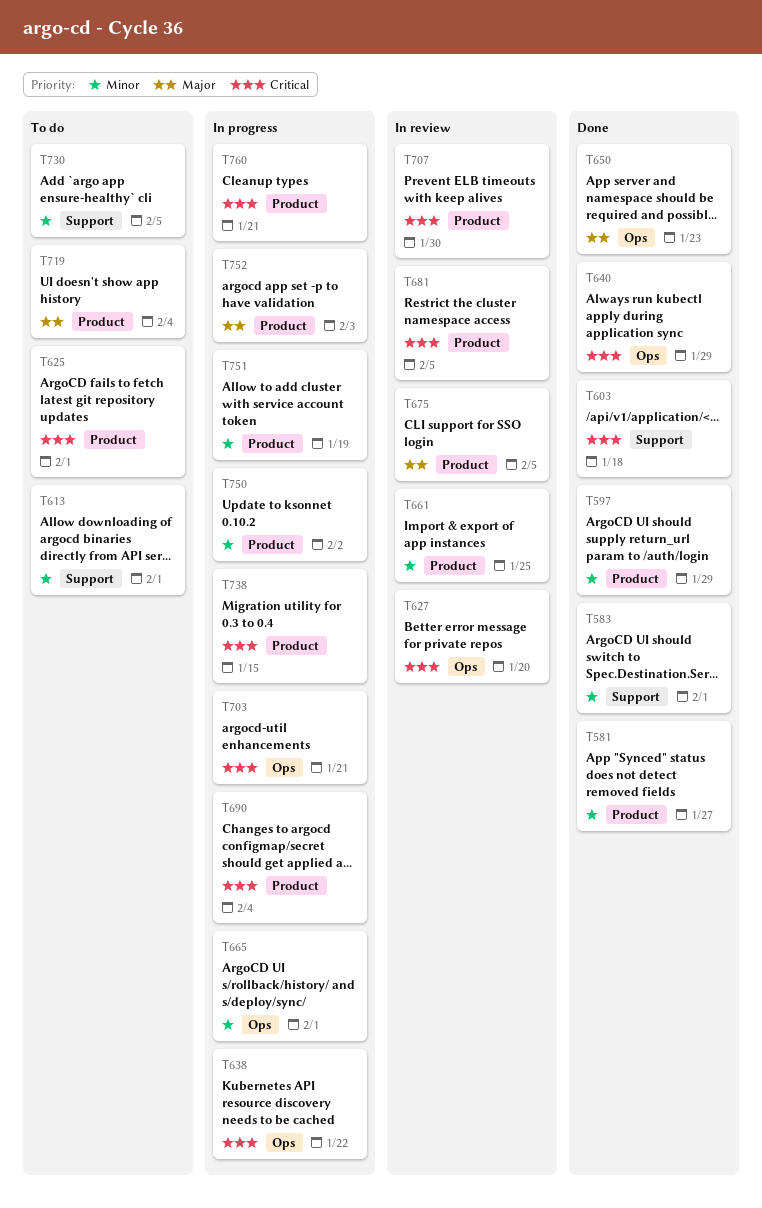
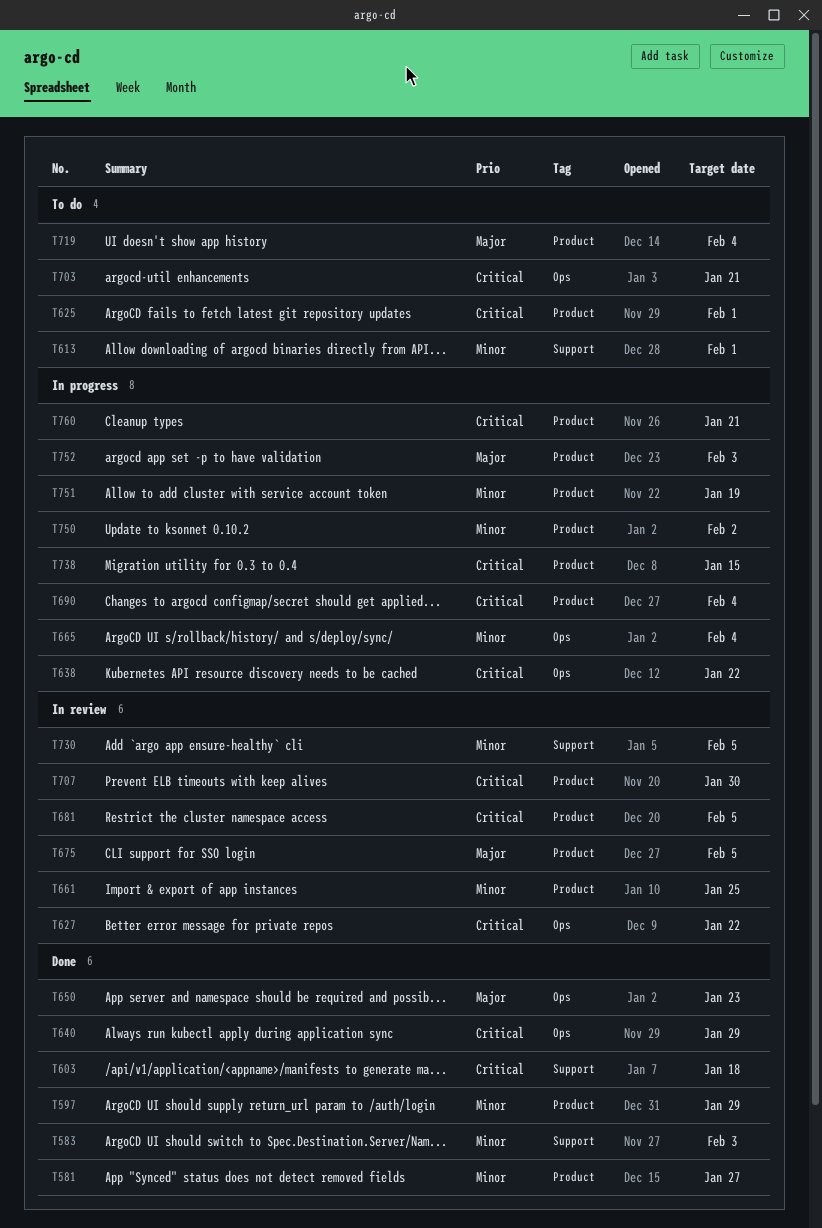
T583, due: Feb 1 -> Feb 3
T627, due: Jan 20 -> Jan 22
T665, due: Feb 1 -> Feb 4
T703, status: In progress -> To do
T730, status: To do -> In review

